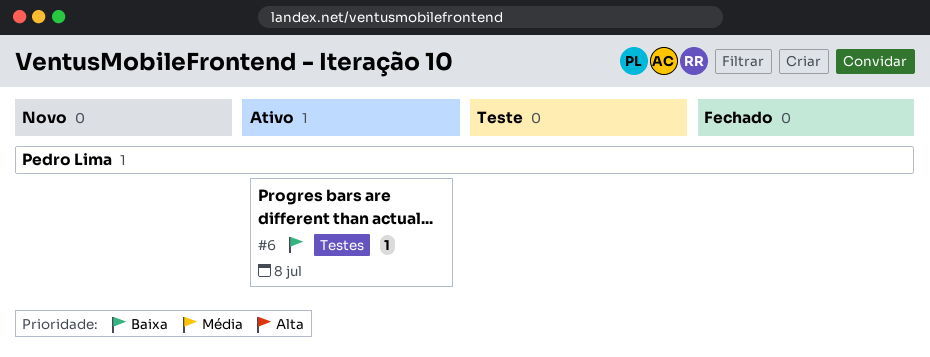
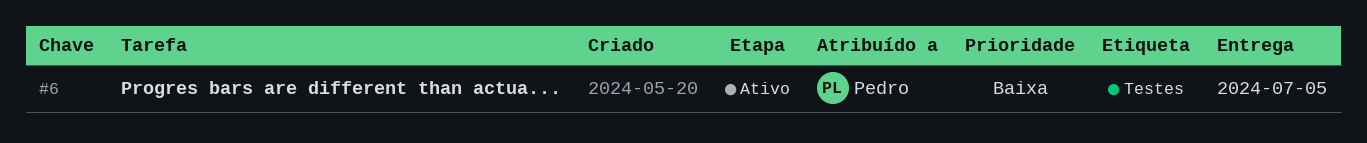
#6, due: Jul 8 -> Jul 5

